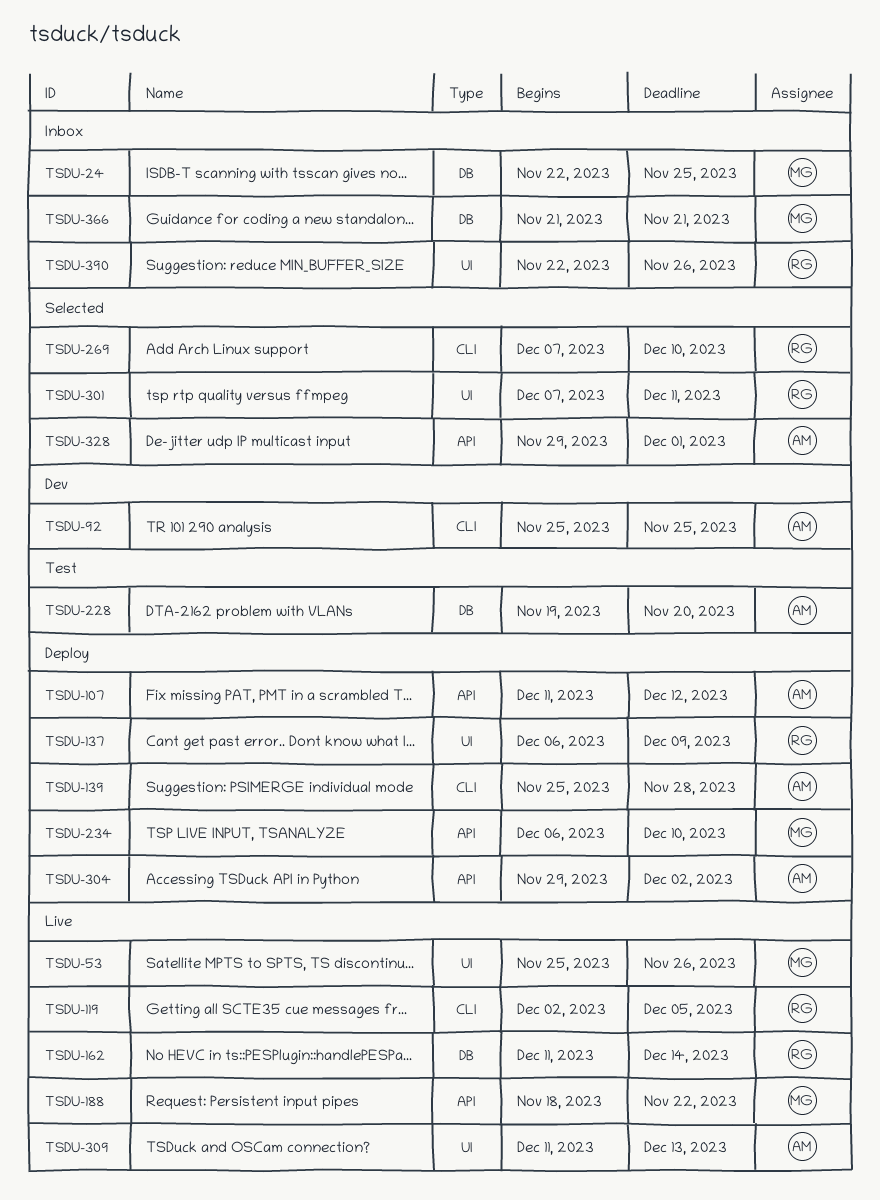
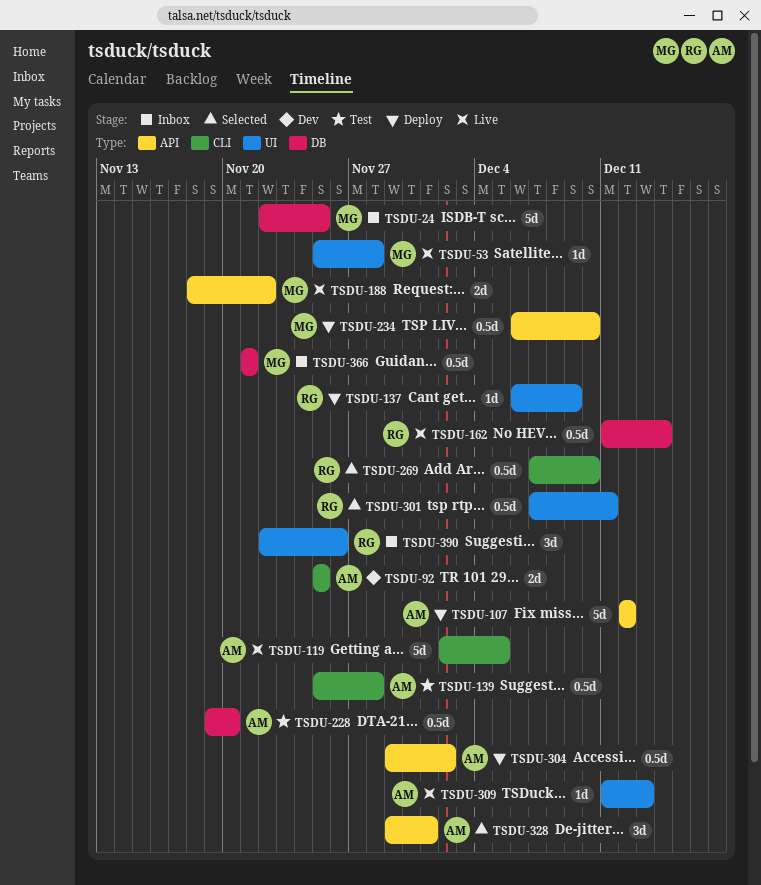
TSDU-53, due: Nov 26 -> Nov 28
TSDU-107, start: Dec 11 -> Dec 12
TSDU-119, owner: RG -> AM
TSDU-139, status: Deploy -> Test

